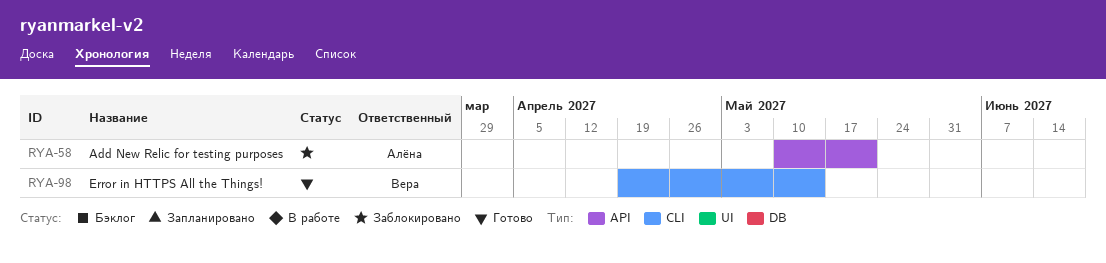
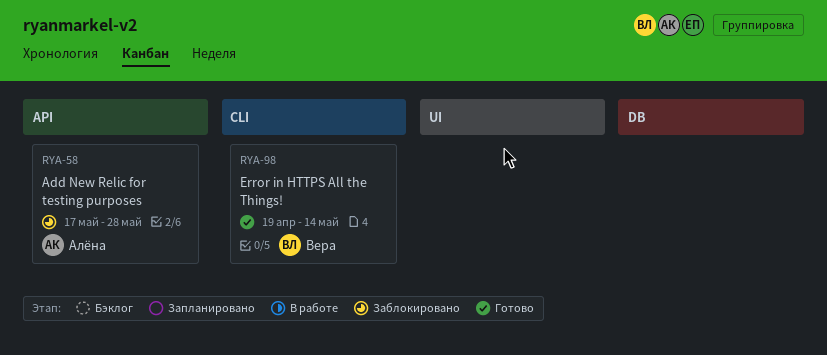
RYA-58, start: May 10 -> May 17
RYA-58, due: May 21 -> May 28

